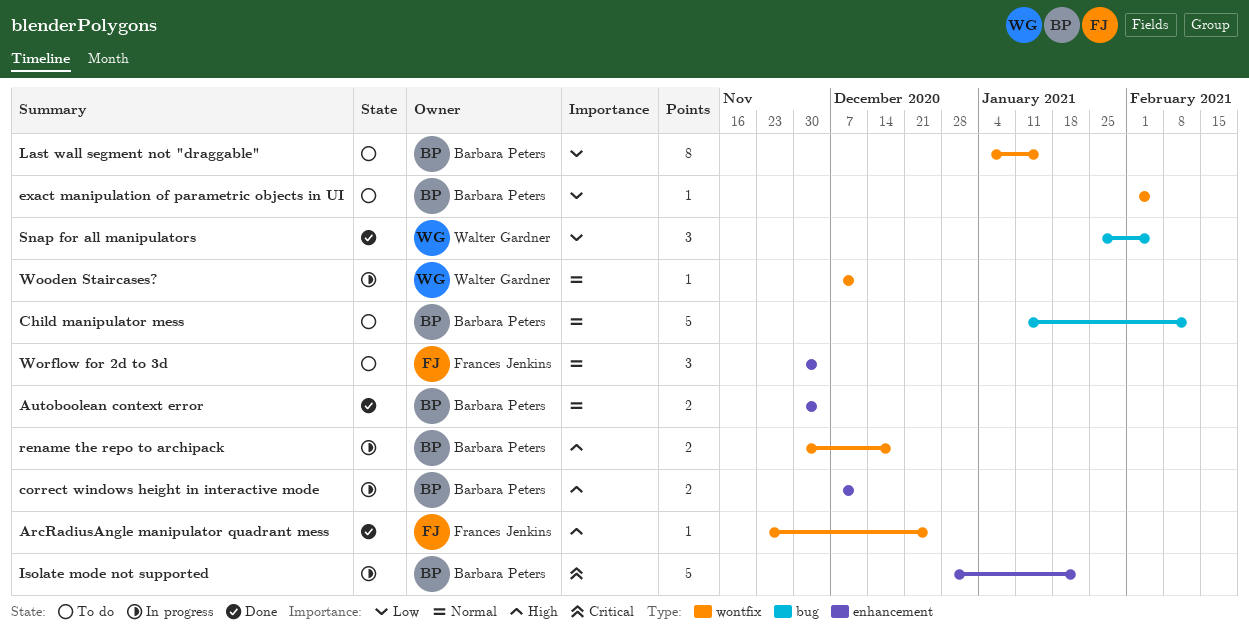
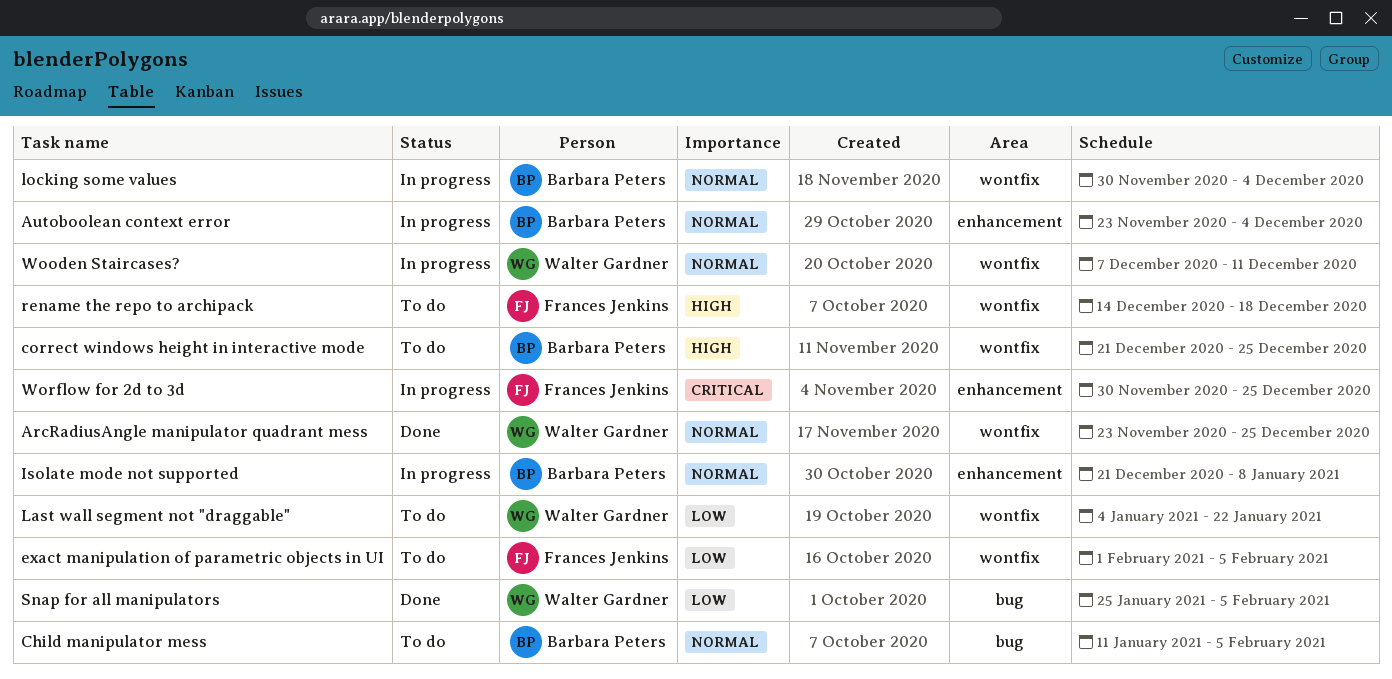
ArcRadiusAngle manipulator quadrant mess, owner: Frances Jenkins -> Walter Gardner
ArcRadiusAngle manipulator quadrant mess, priority: High -> Normal
Autoboolean context error, status: Done -> In progress
Autoboolean context error, start: Nov 30 -> Nov 23
Child manipulator mess, due: Feb 12 -> Feb 5
correct windows height in interactive mode, status: In progress -> To do
correct windows height in interactive mode, label: enhancement -> wontfix
correct windows height in interactive mode, start: Dec 7 -> Dec 21
correct windows height in interactive mode, due: Dec 11 -> Dec 25
exact manipulation of parametric objects in UI, owner: Barbara Peters -> Frances Jenkins
Isolate mode not supported, priority: Critical -> Normal
Isolate mode not supported, start: Dec 28 -> Dec 21
Isolate mode not supported, due: Jan 22 -> Jan 8
Last wall segment not "draggable", owner: Barbara Peters -> Walter Gardner
Last wall segment not "draggable", due: Jan 15 -> Jan 22
locking some values: none -> present
rename the repo to archipack, status: In progress -> To do
rename the repo to archipack, owner: Barbara Peters -> Frances Jenkins
rename the repo to archipack, start: Nov 30 -> Dec 14
Worflow for 2d to 3d, status: To do -> In progress
Worflow for 2d to 3d, priority: Normal -> Critical
Worflow for 2d to 3d, due: Dec 4 -> Dec 25

